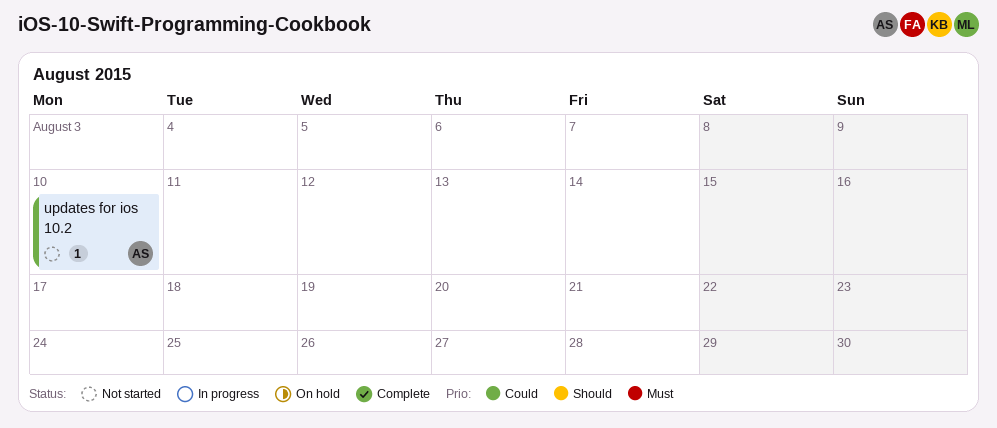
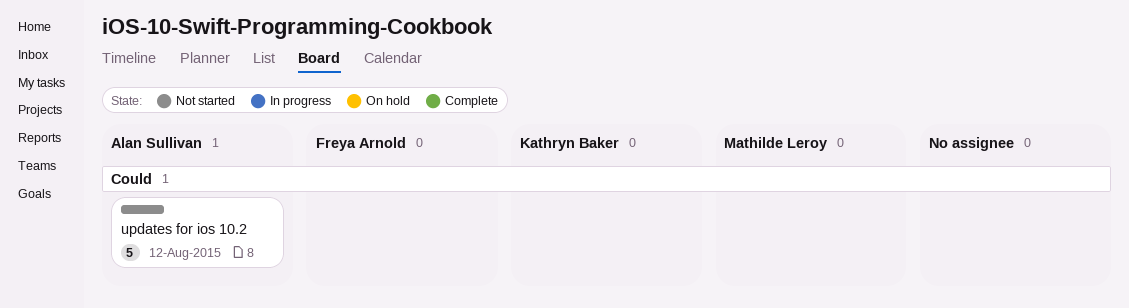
updates for ios 10.2, estimate: 1 -> 5
updates for ios 10.2, due: Aug 10 -> Aug 12

